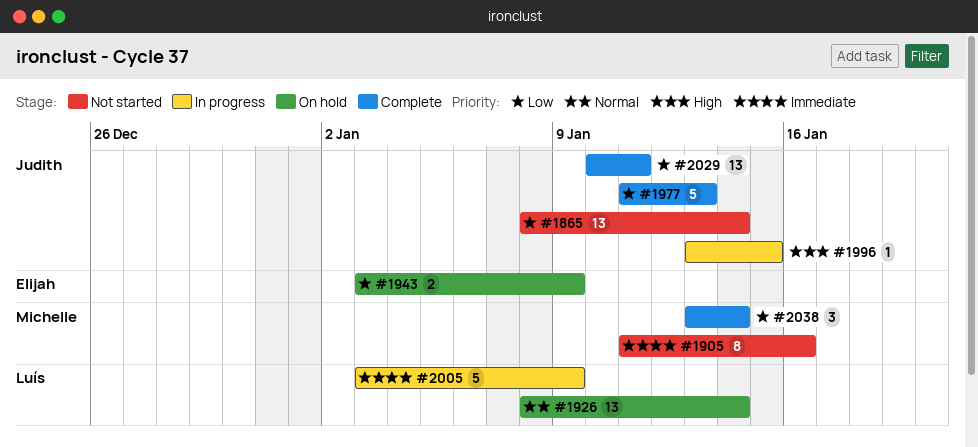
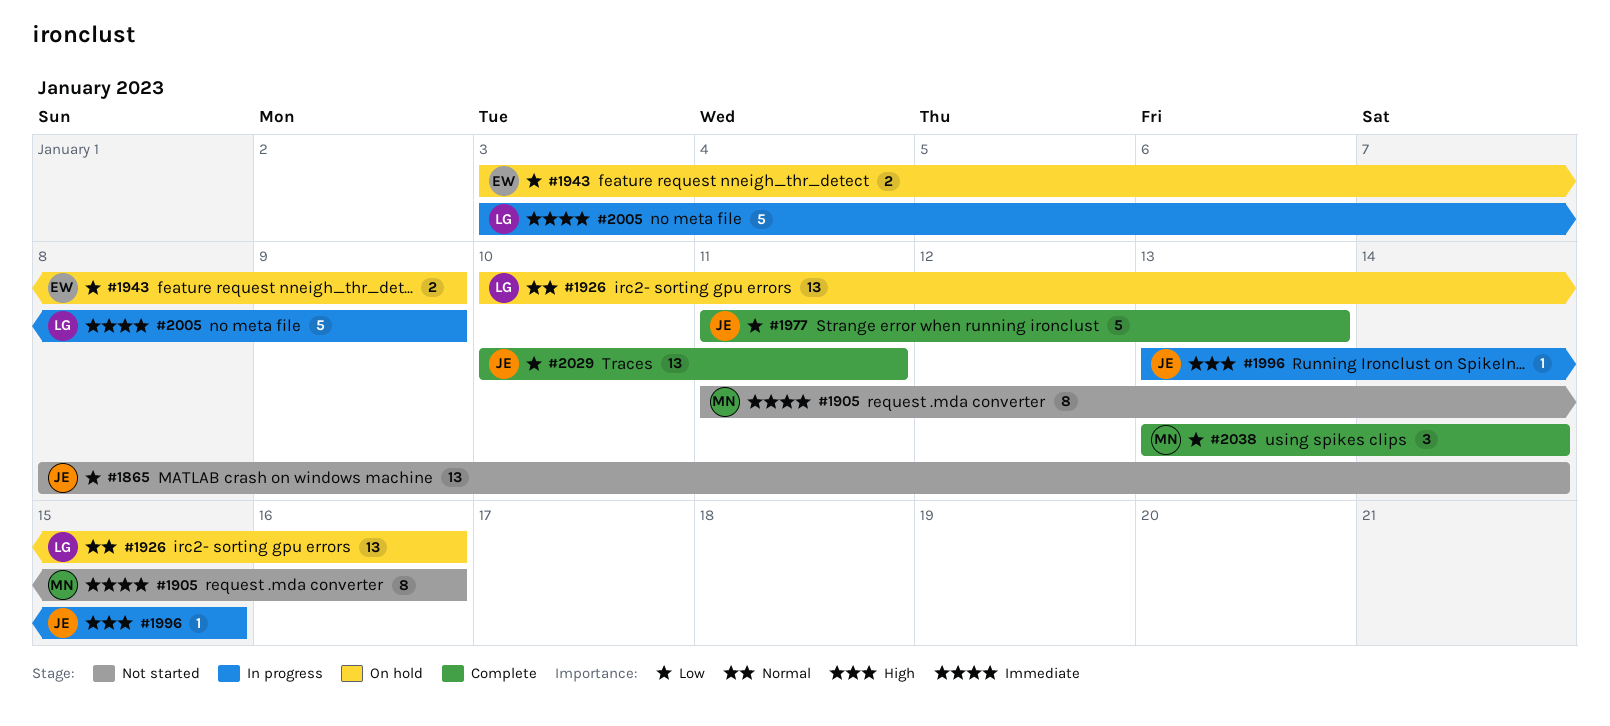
#1926, start: Jan 8 -> Jan 10
#1926, due: Jan 14 -> Jan 16

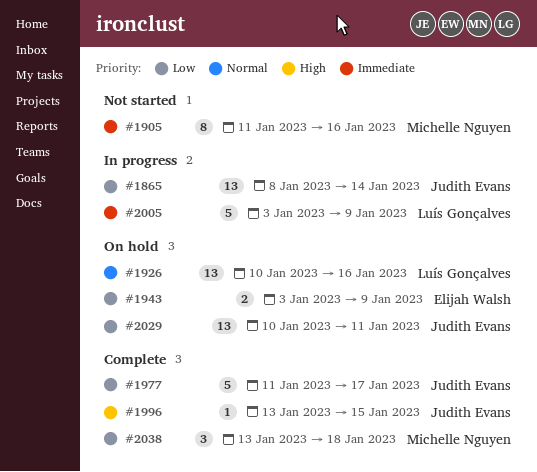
#1865, status: Not started -> In progress
#1977, due: Jan 13 -> Jan 17
#1996, status: In progress -> Complete
#2029, status: Complete -> On hold
#2038, due: Jan 14 -> Jan 18

